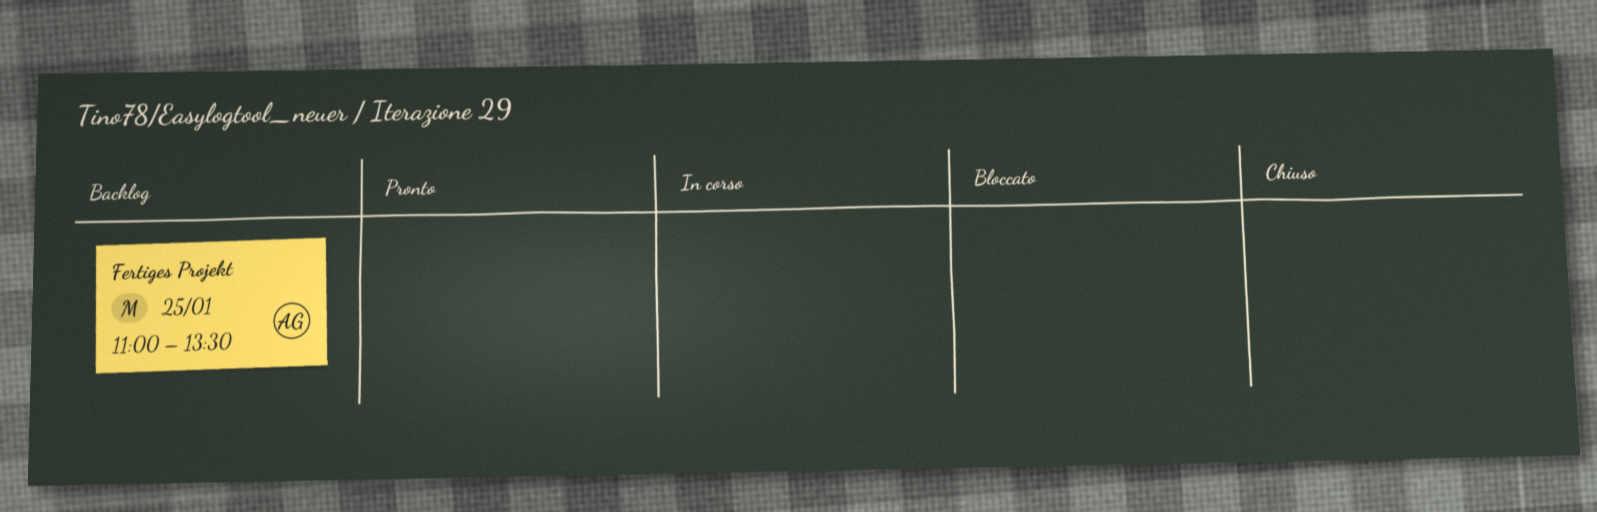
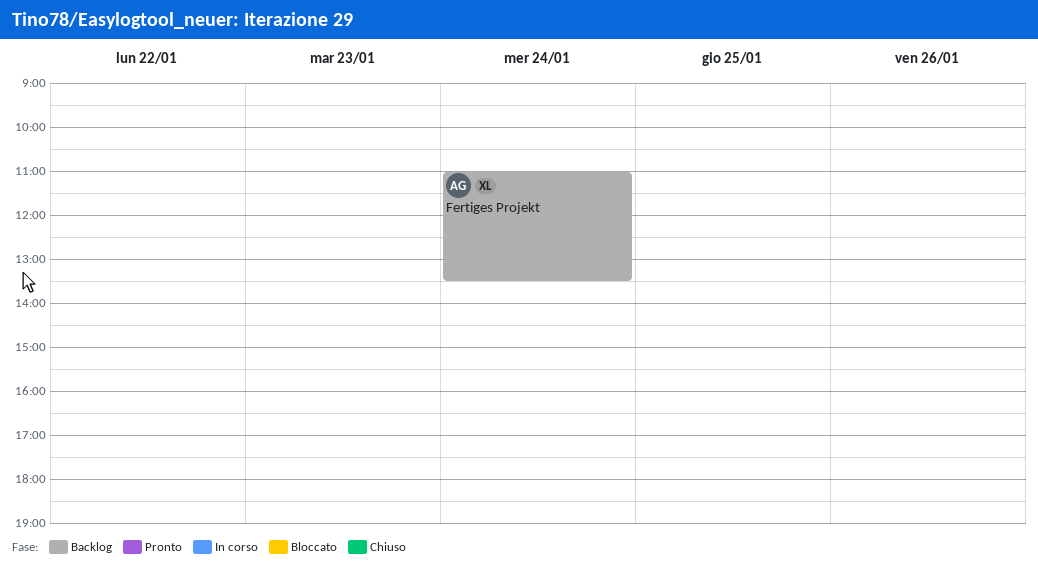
Fertiges Projekt, estimate: M -> XL
Fertiges Projekt, day: Jan 25 -> Jan 24

